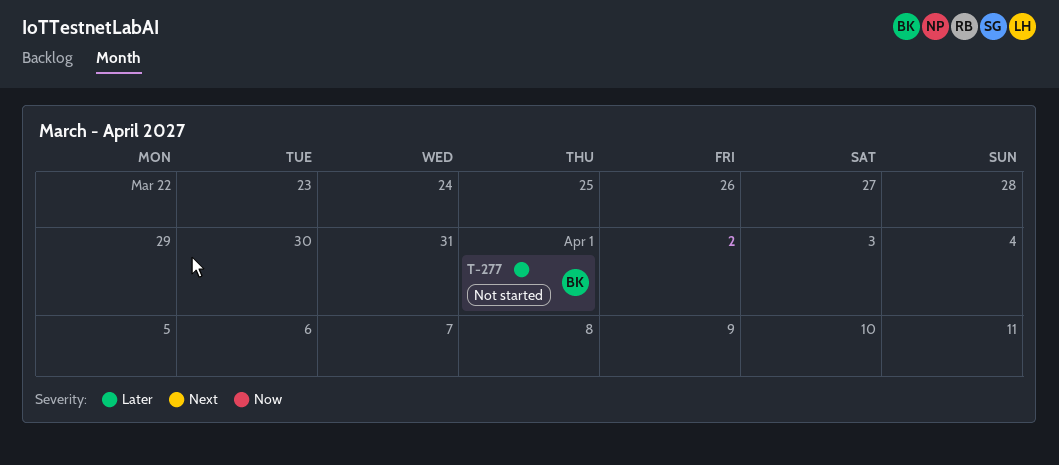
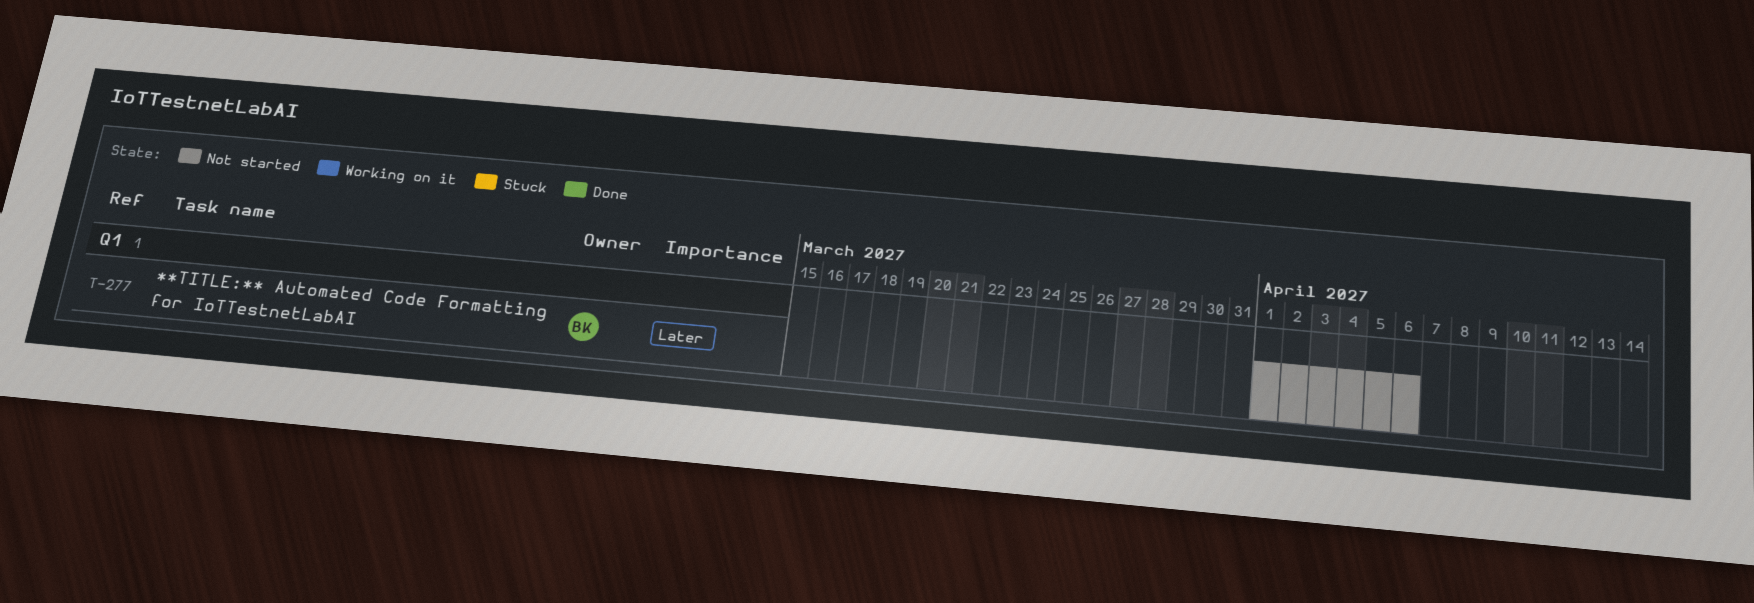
T-277, due: Apr 1 -> Apr 6

